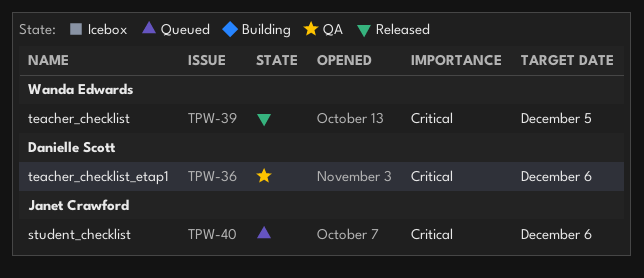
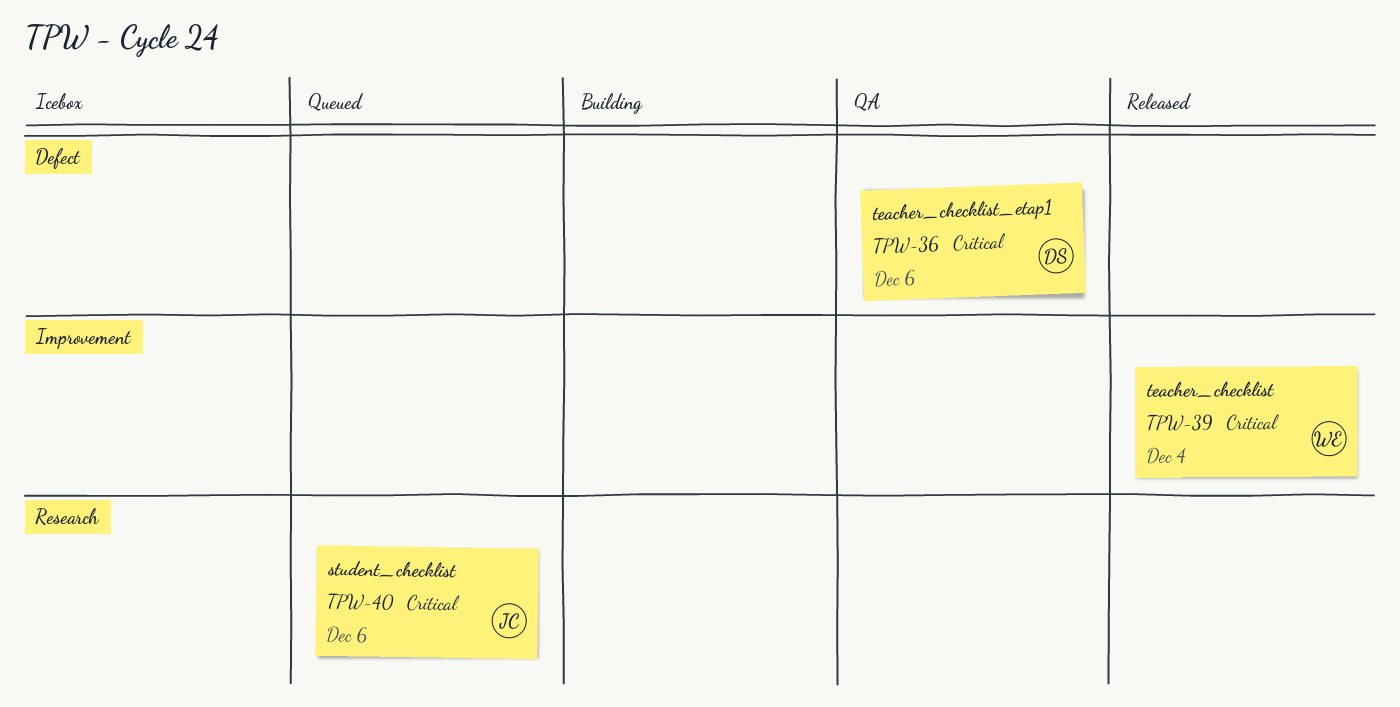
TPW-39, due: Dec 5 -> Dec 4

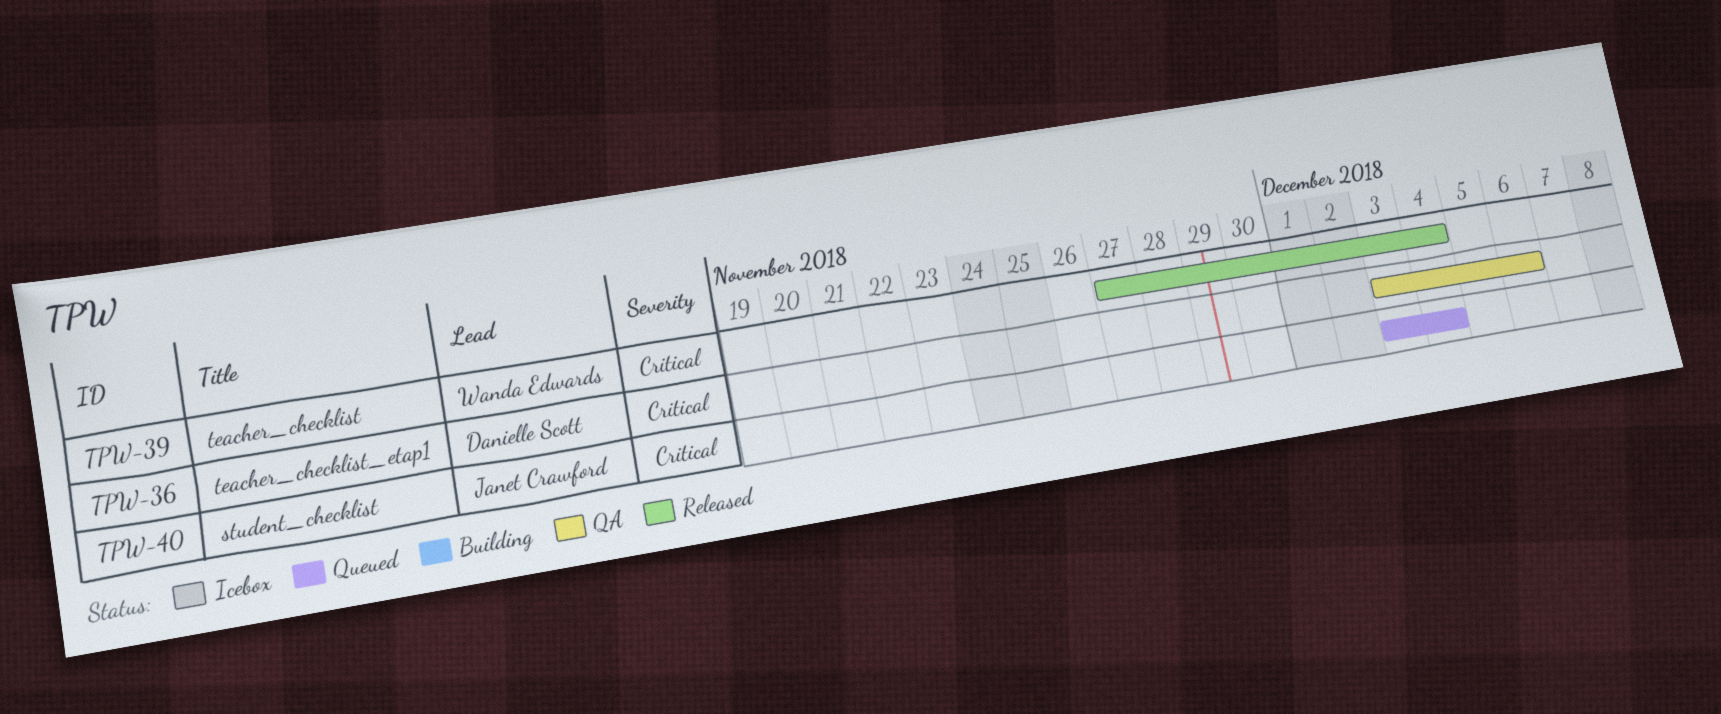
TPW-40, due: Dec 6 -> Dec 4

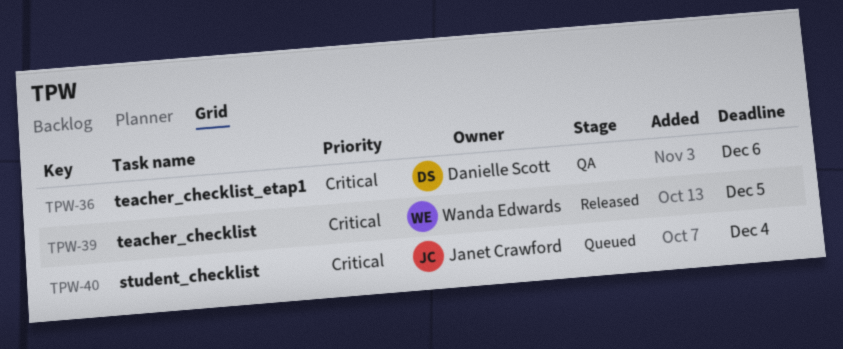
TPW-39, due: Dec 4 -> Dec 5

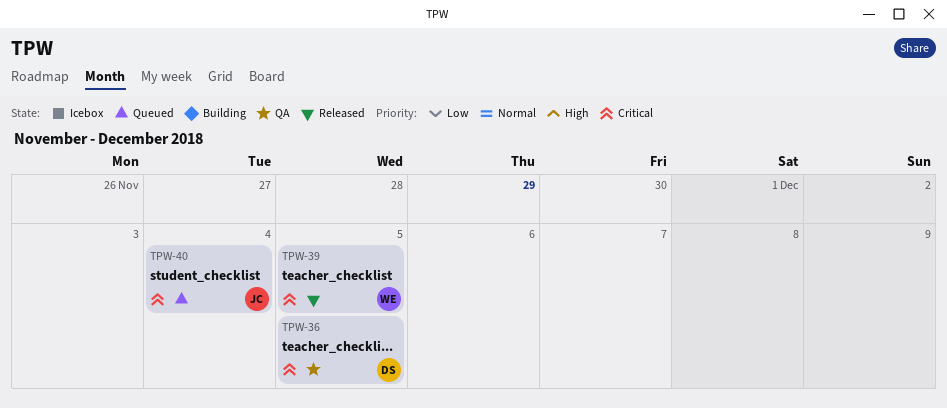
TPW-36, due: Dec 6 -> Dec 5

